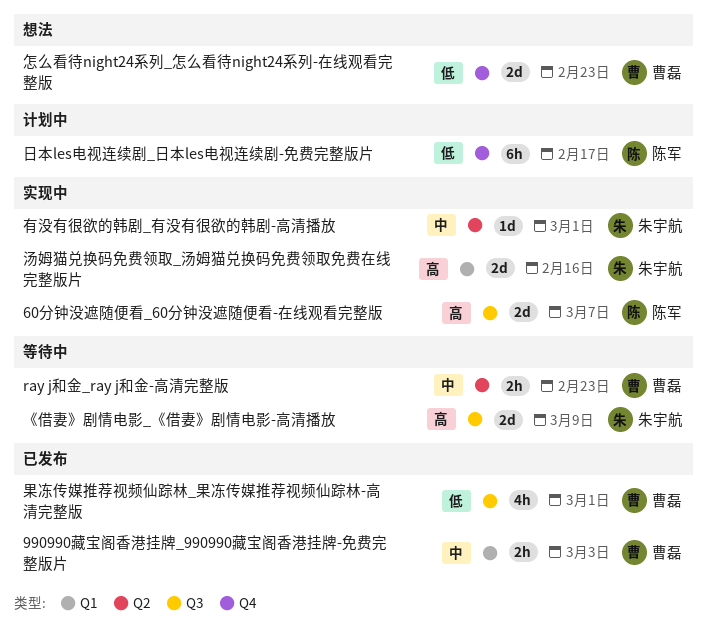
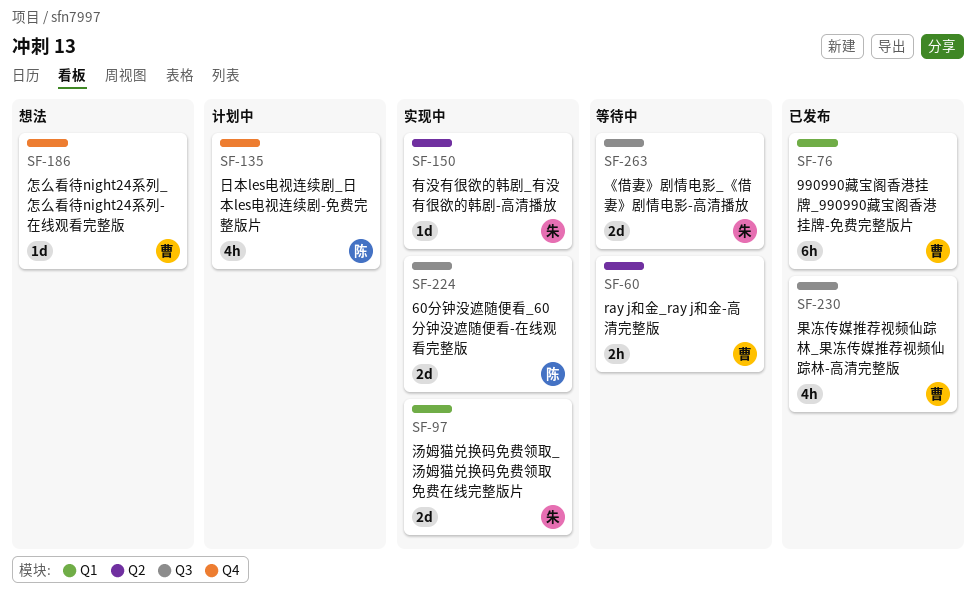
990990藏宝阁香港挂牌_990990藏宝阁香港挂牌-免费完整版片, estimate: 2h -> 6h
怎么看待night24系列_怎么看待night24系列-在线观看完整版, estimate: 2d -> 1d
日本les电视连续剧_日本les电视连续剧-免费完整版片, estimate: 6h -> 4h

